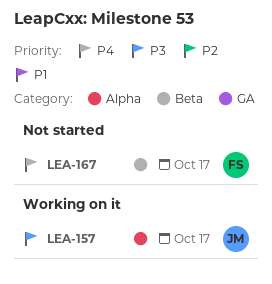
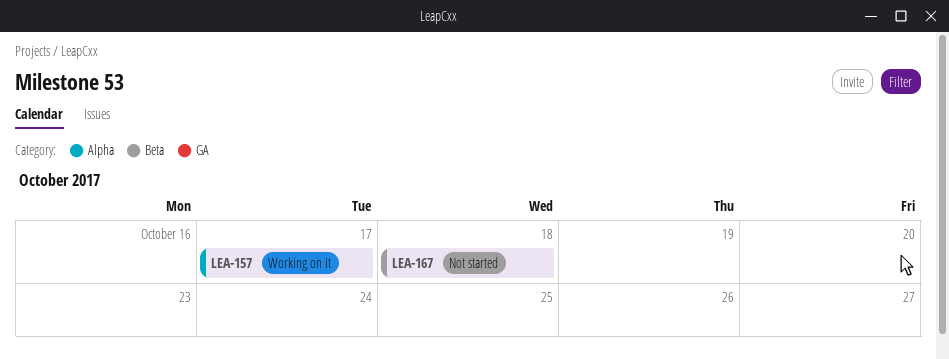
LEA-167, due: Oct 17 -> Oct 18

